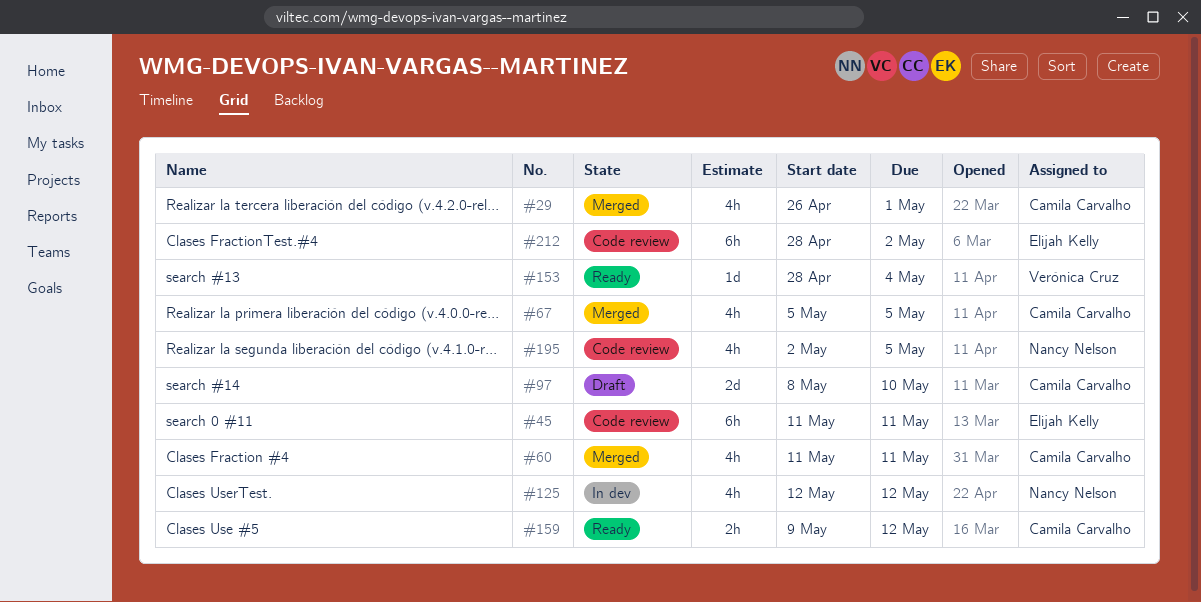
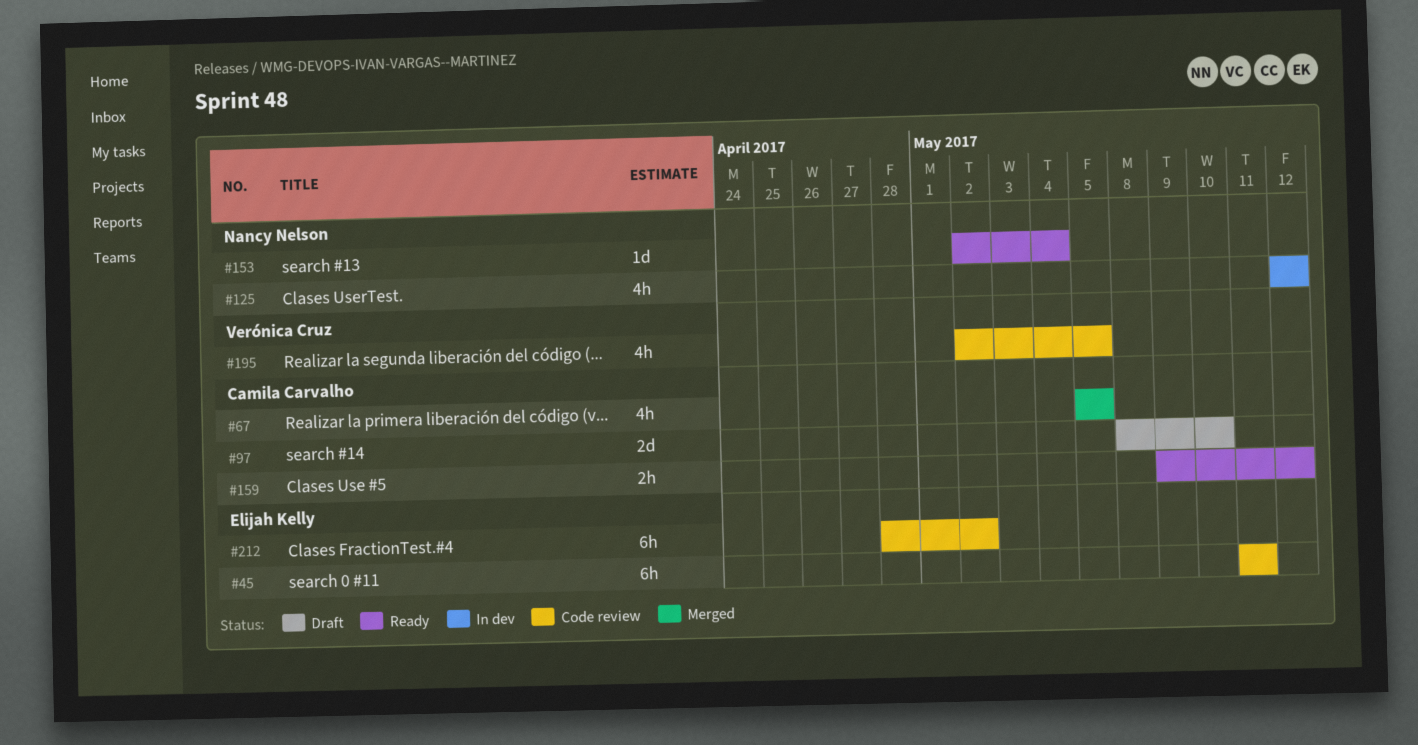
#29: present -> none
#60: present -> none
#153, owner: Verónica Cruz -> Nancy Nelson
#153, start: Apr 28 -> May 2
#195, owner: Nancy Nelson -> Verónica Cruz

